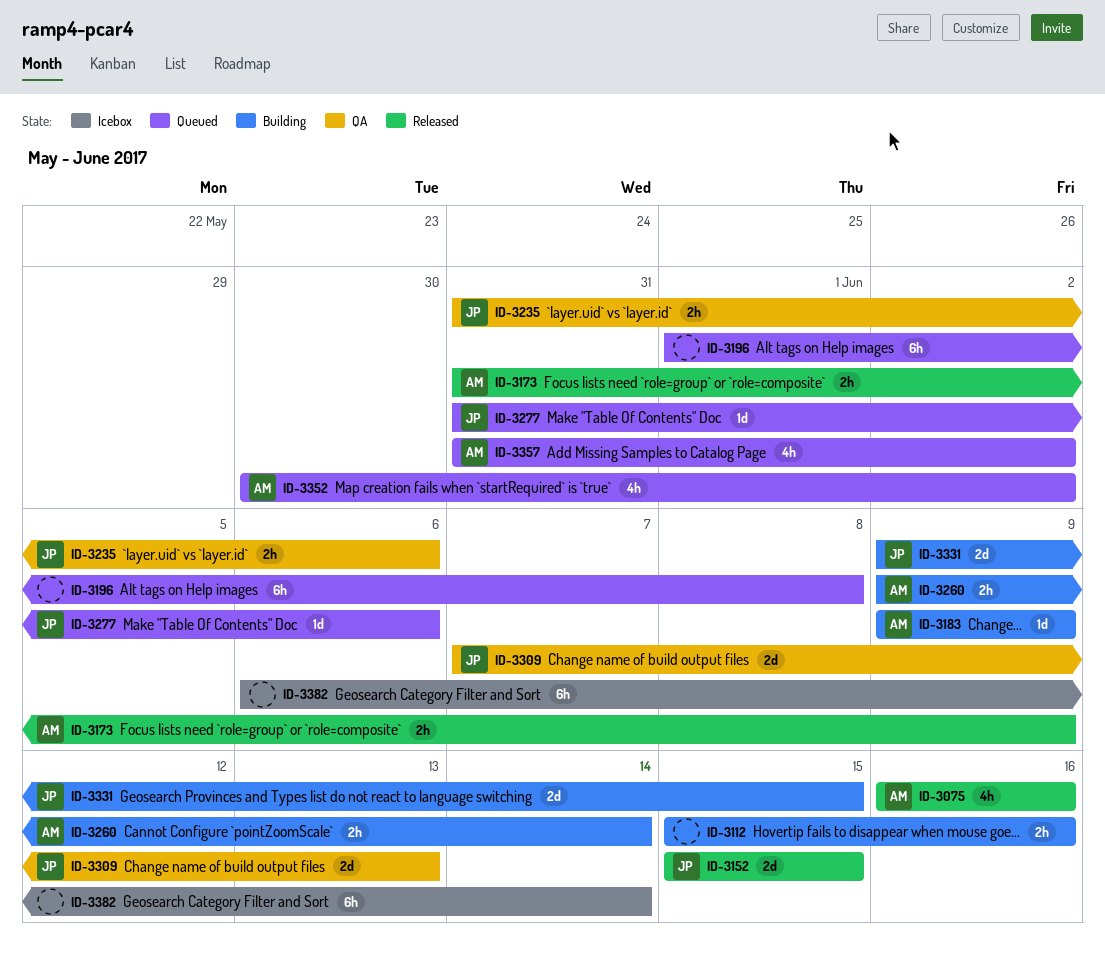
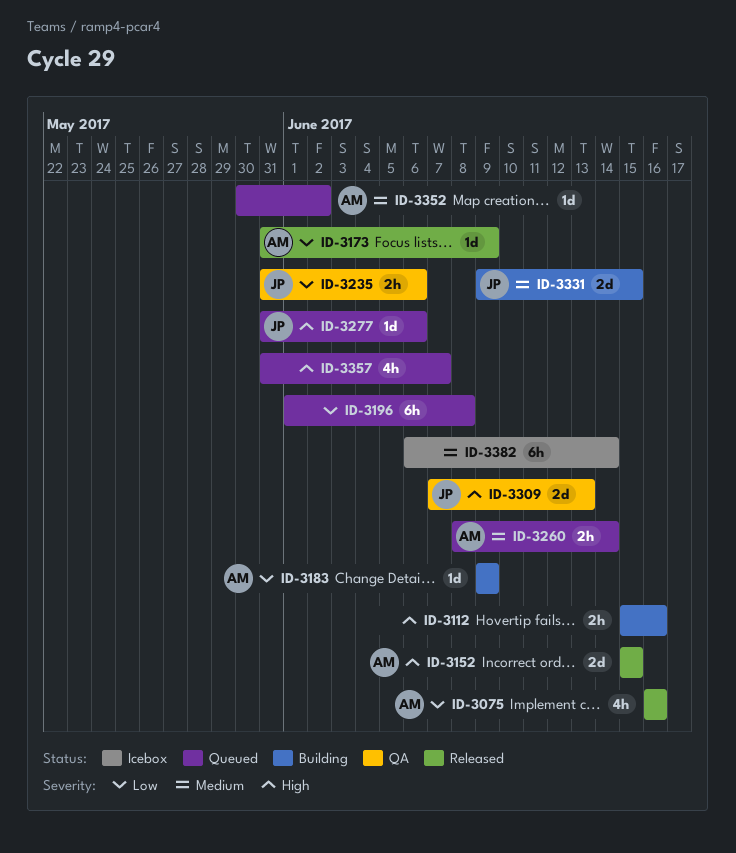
ID-3152, owner: JP -> AM
ID-3173, estimate: 2h -> 1d
ID-3260, status: Building -> Queued
ID-3260, start: Jun 9 -> Jun 8
ID-3352, estimate: 4h -> 1d
ID-3357, owner: AM -> none
ID-3357, due: Jun 2 -> Jun 7

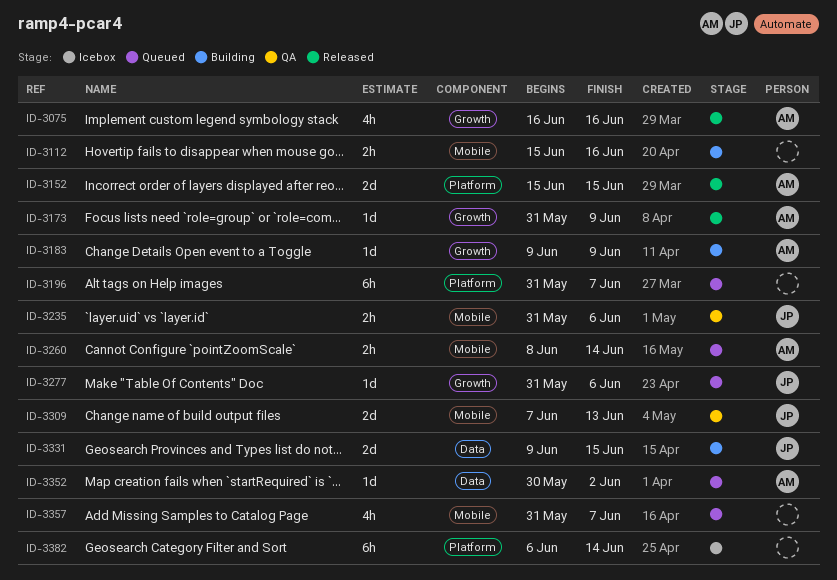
ID-3196, start: Jun 1 -> May 31
ID-3196, due: Jun 8 -> Jun 7

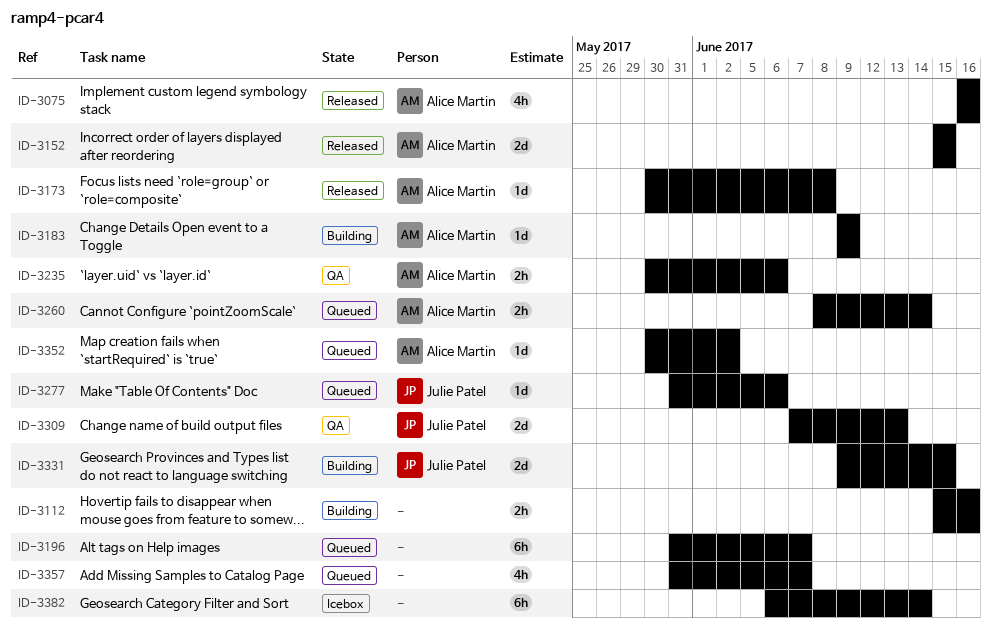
ID-3173, start: May 31 -> May 30
ID-3173, due: Jun 9 -> Jun 8
ID-3235, owner: Julie Patel -> Alice Martin
ID-3235, start: May 31 -> May 30

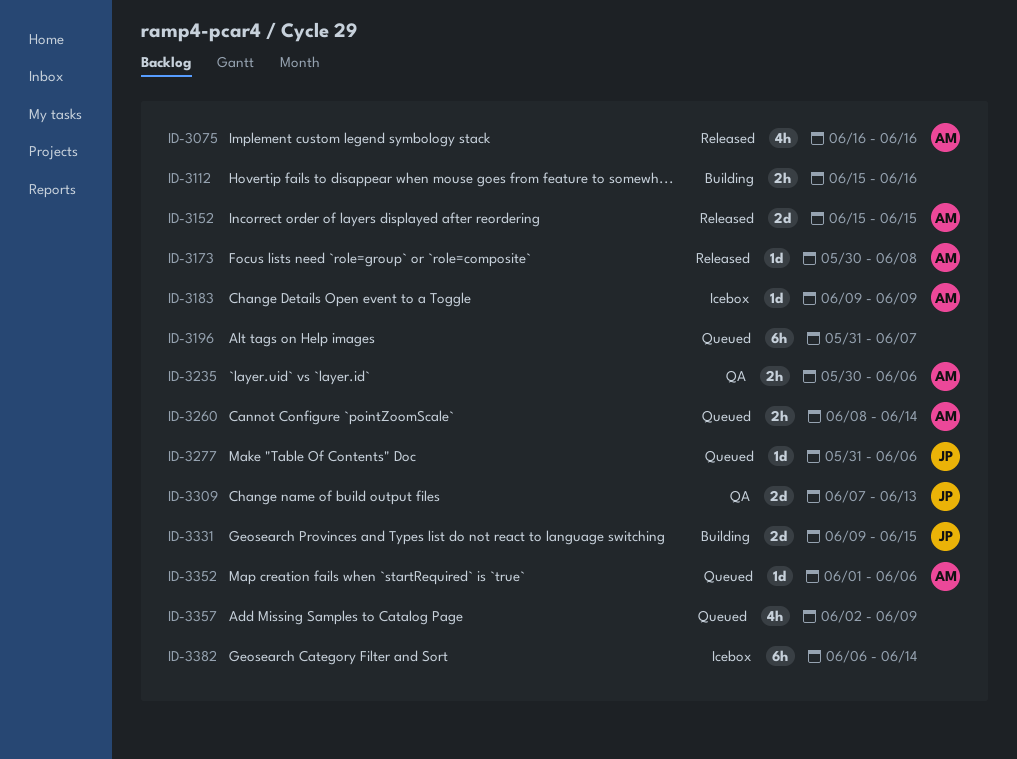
ID-3183, status: Building -> Icebox
ID-3352, start: May 30 -> Jun 1
ID-3352, due: Jun 2 -> Jun 6
ID-3357, start: May 31 -> Jun 2
ID-3357, due: Jun 7 -> Jun 9

